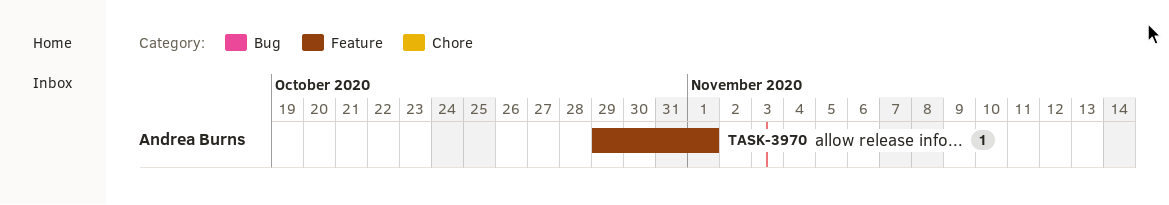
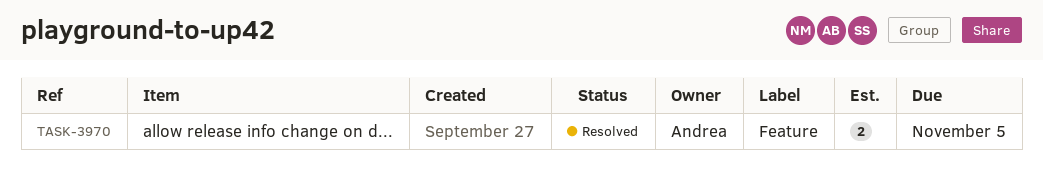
TASK-3970, estimate: 1 -> 2
TASK-3970, due: Nov 1 -> Nov 5

